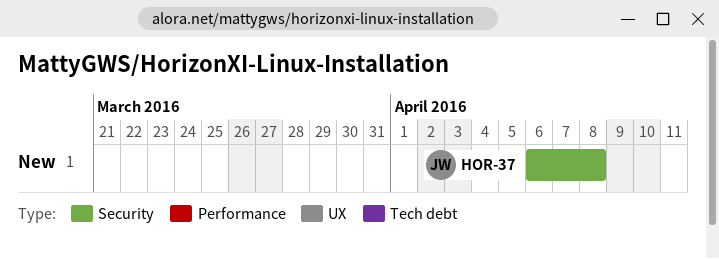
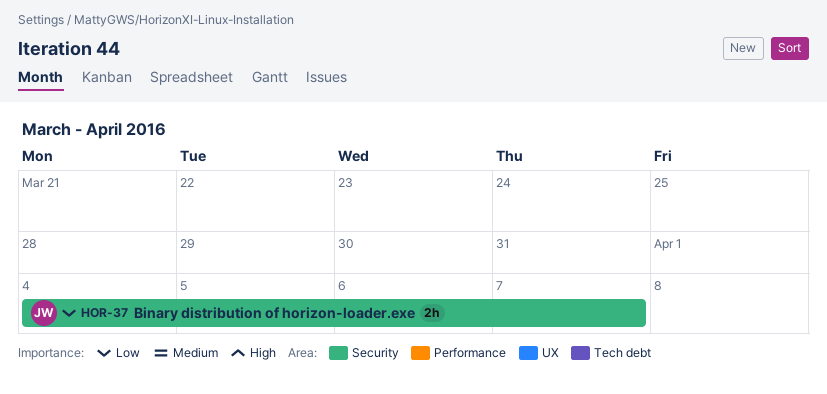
HOR-37, start: Apr 6 -> Apr 4
HOR-37, due: Apr 8 -> Apr 7

